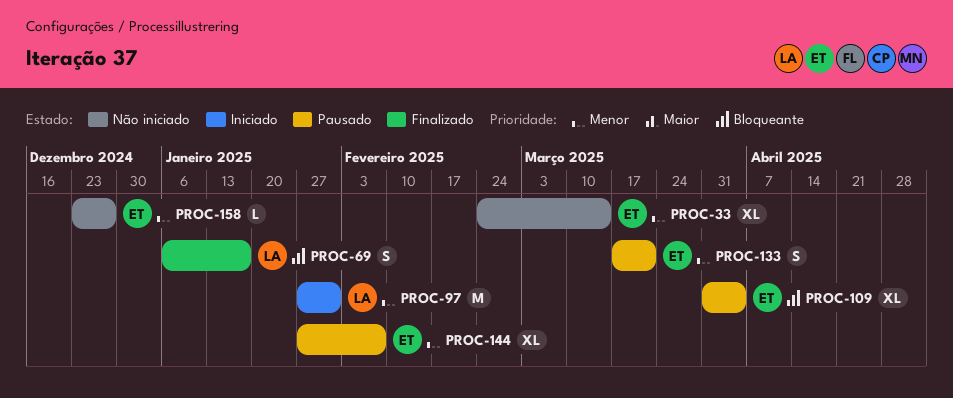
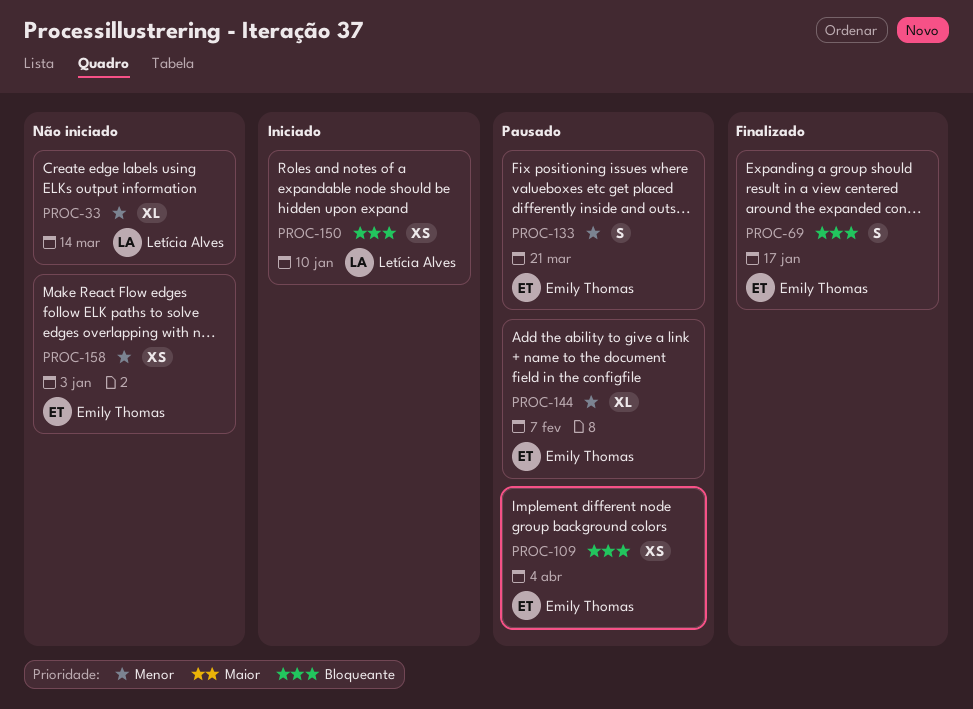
PROC-33, owner: Emily Thomas -> Letícia Alves
PROC-69, owner: Letícia Alves -> Emily Thomas
PROC-97: present -> none
PROC-109, estimate: XL -> XS
PROC-150: none -> present
PROC-158, estimate: L -> XS
PROC-158, due: Dec 27 -> Jan 3

